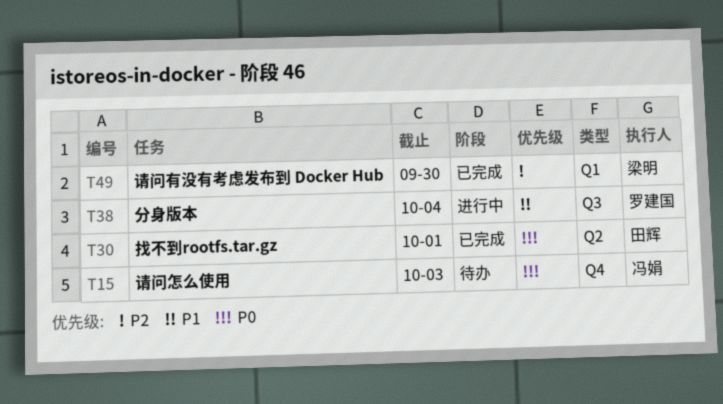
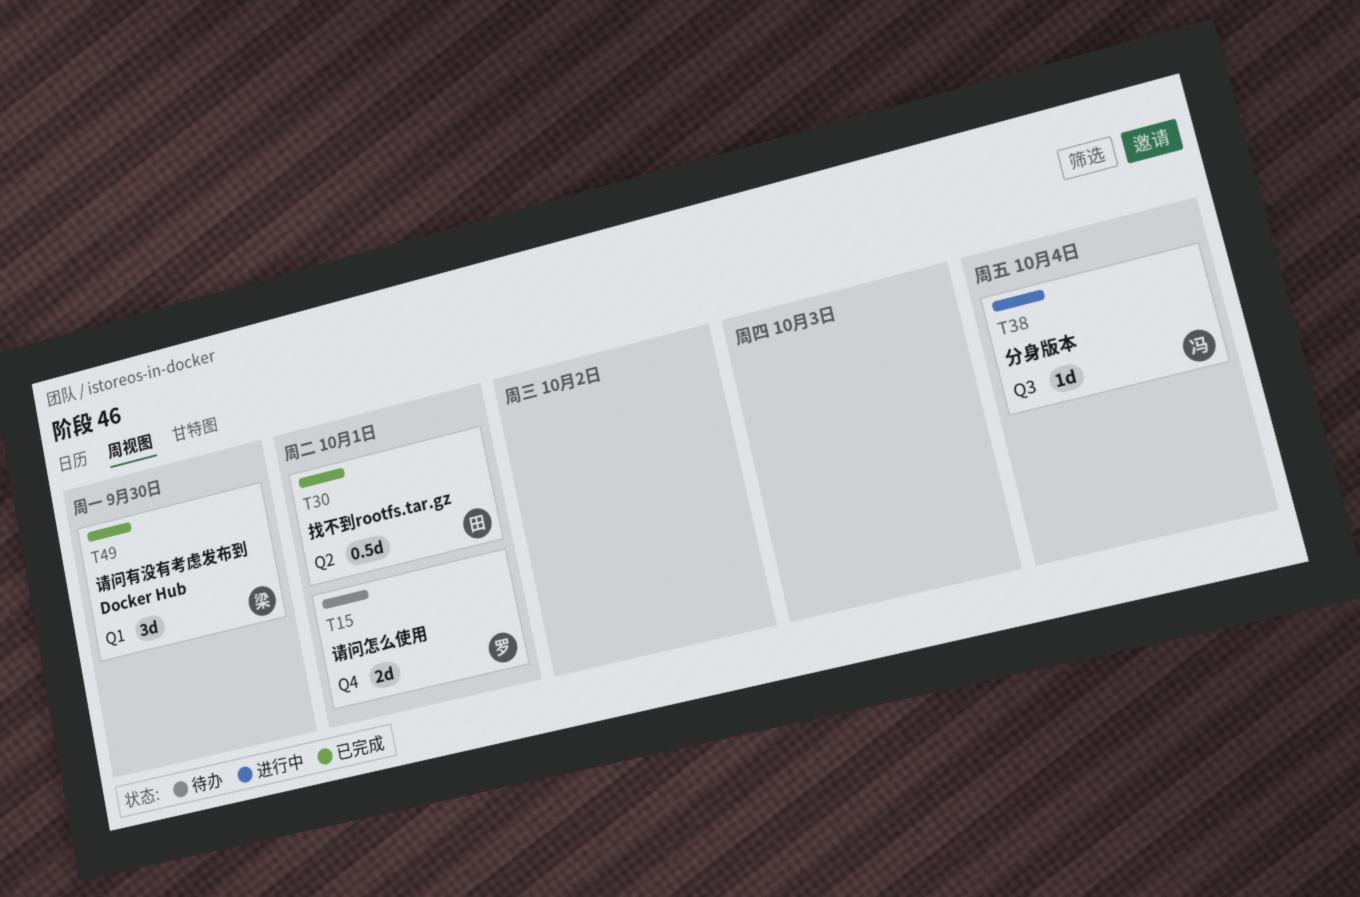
T15, owner: 冯娟 -> 罗建国
T15, due: Oct 3 -> Oct 1
T38, owner: 罗建国 -> 冯娟

